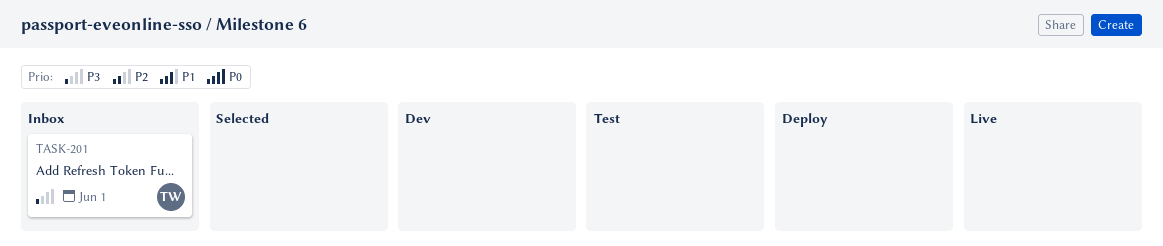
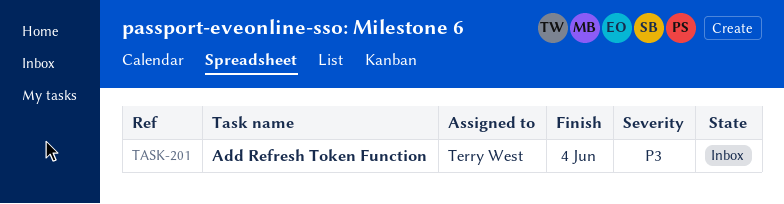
TASK-201, due: Jun 1 -> Jun 4

